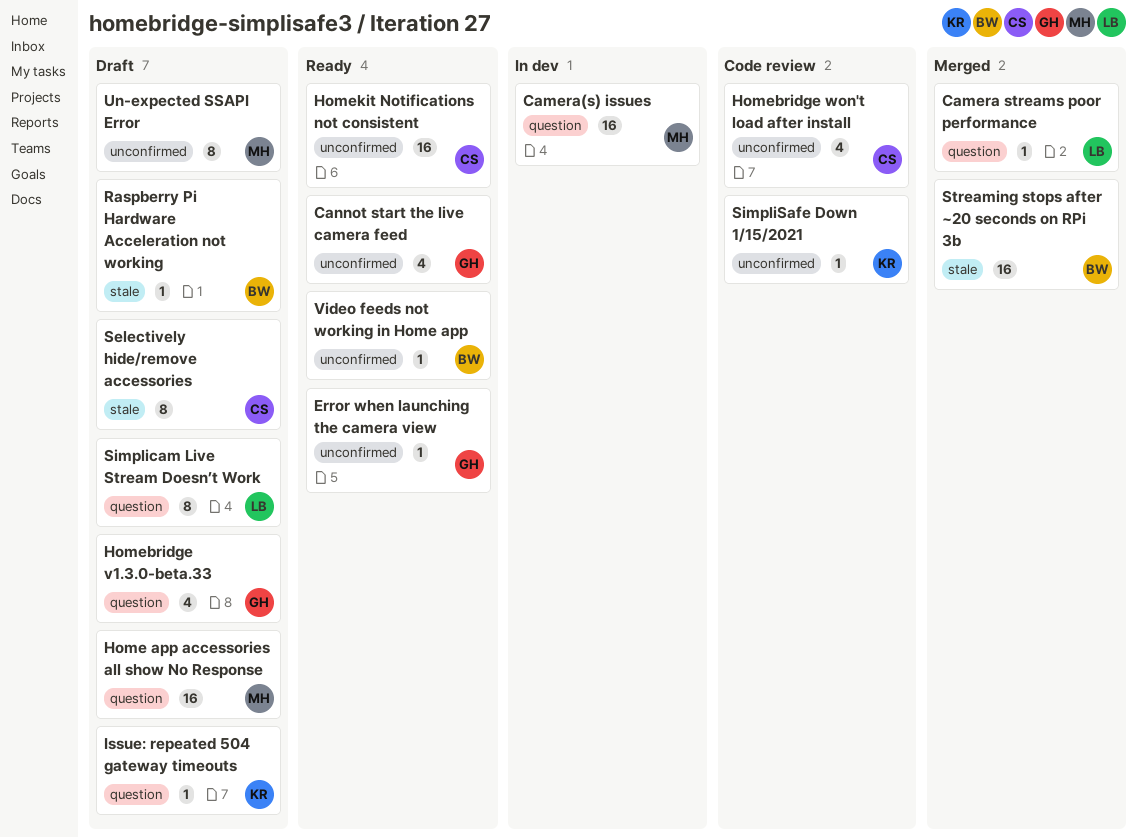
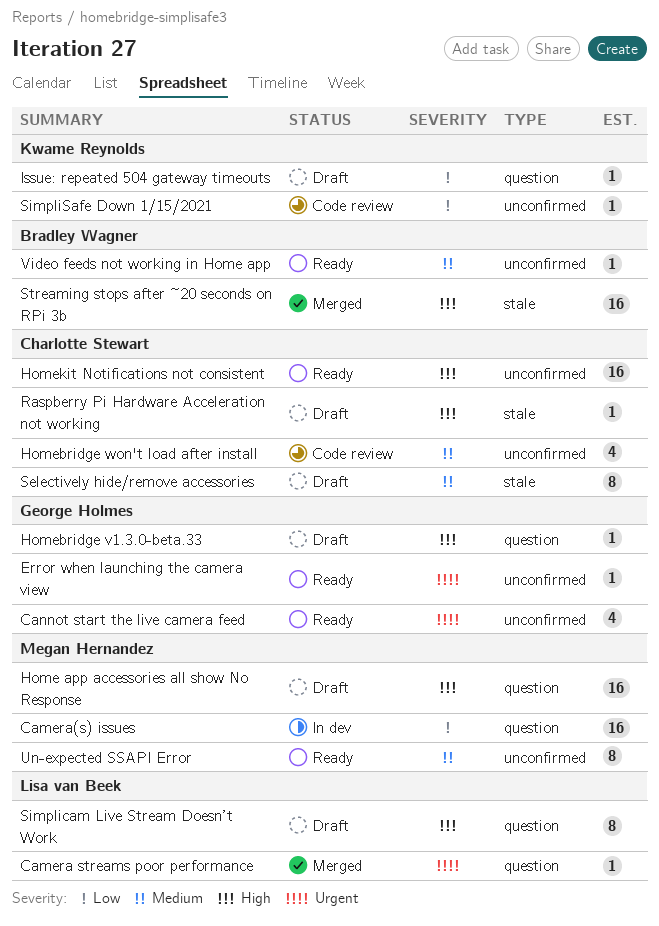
Homebridge v1.3.0-beta.33, estimate: 4 -> 1
Raspberry Pi Hardware Acceleration not working, owner: Bradley Wagner -> Charlotte Stewart
Un-expected SSAPI Error, status: Draft -> Ready

